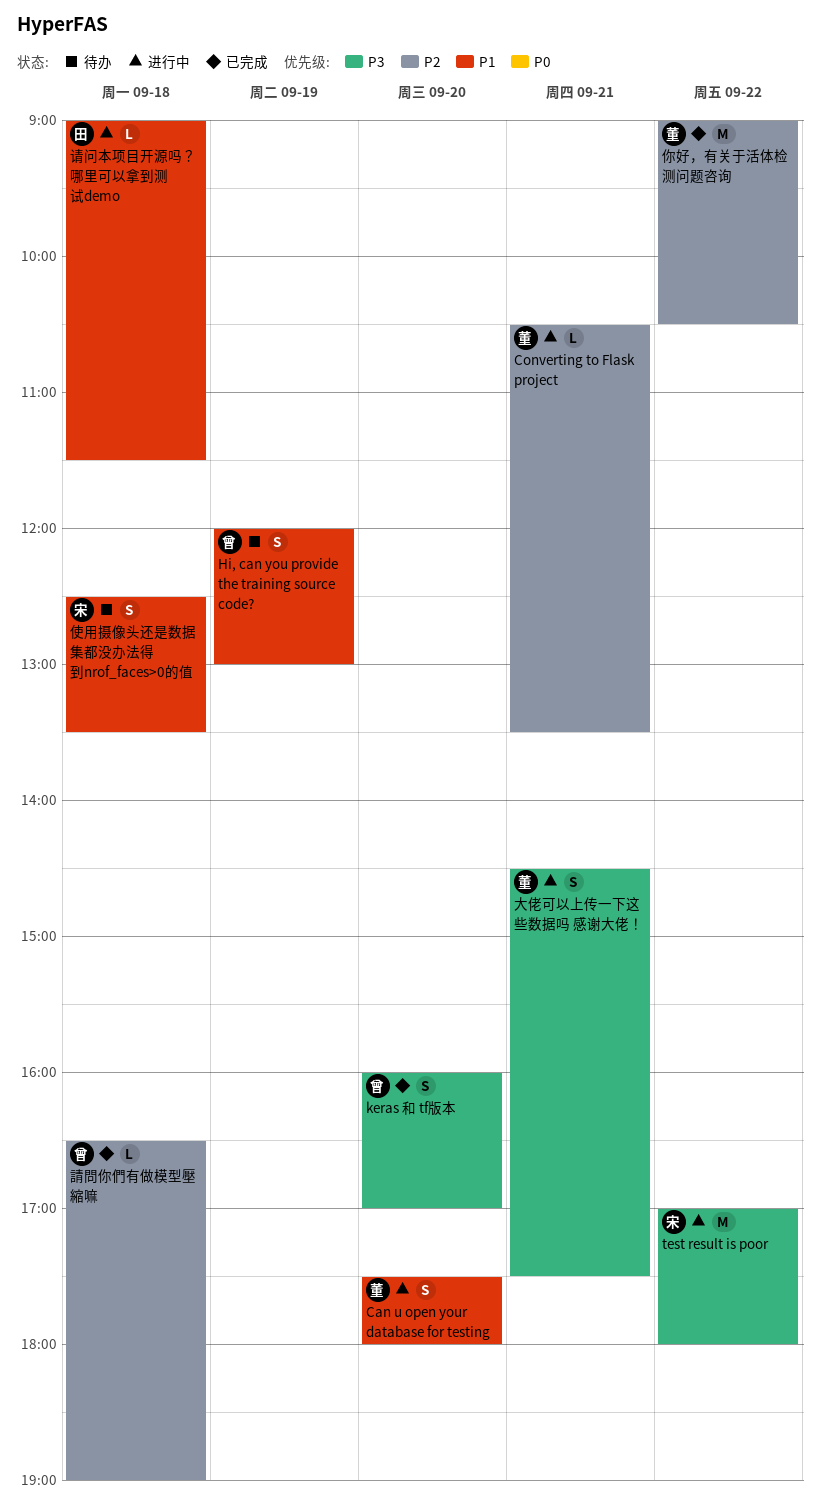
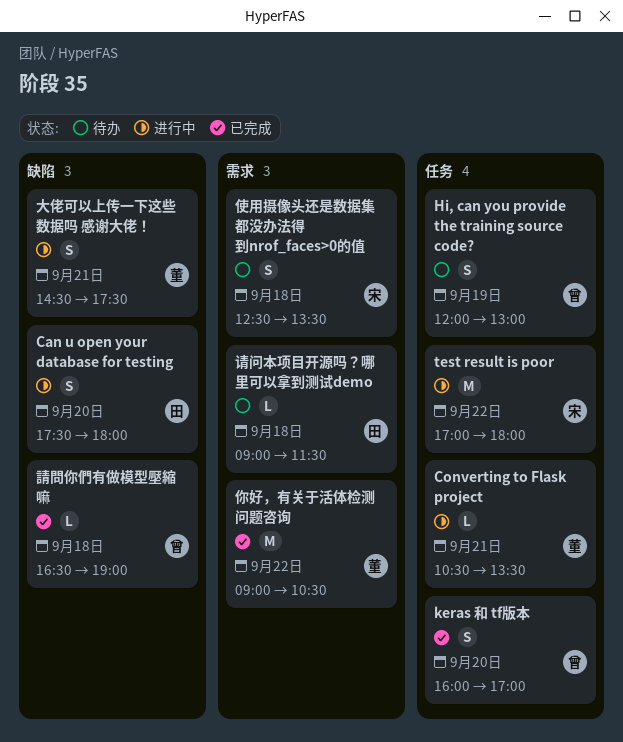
Can u open your database for testing, owner: 董 -> 田
请问本项目开源吗？哪里可以拿到测试demo, status: 进行中 -> 待办

